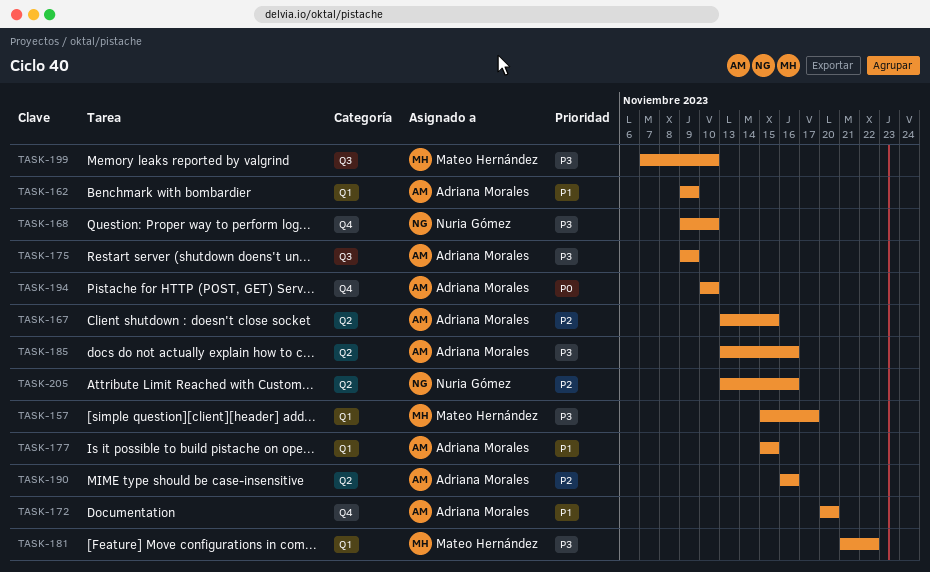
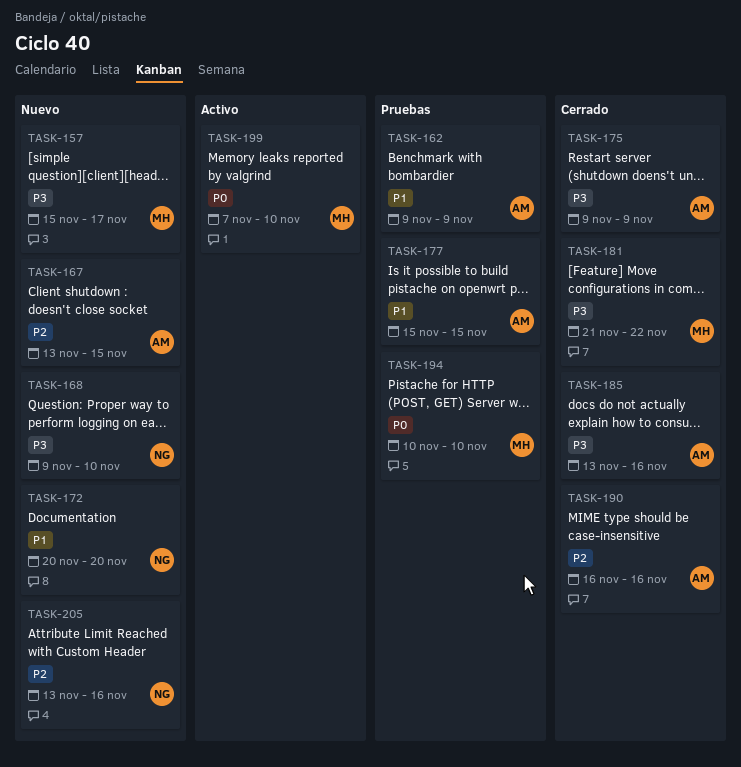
TASK-172, owner: Adriana Morales -> Nuria Gómez
TASK-194, owner: Adriana Morales -> Mateo Hernández
TASK-199, priority: P3 -> P0

